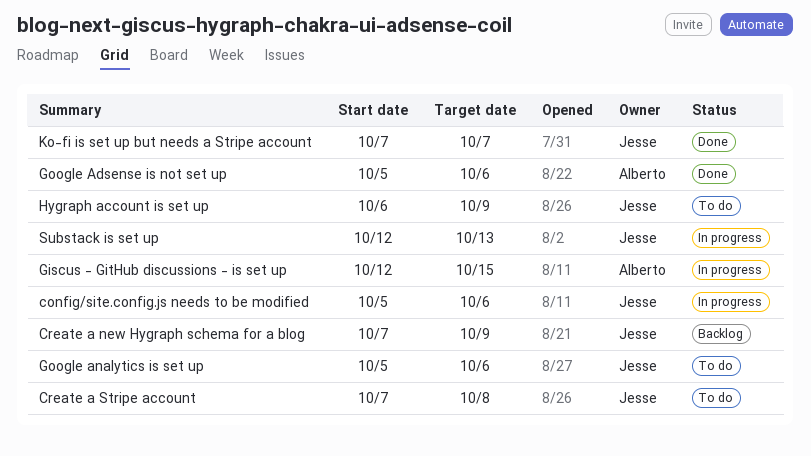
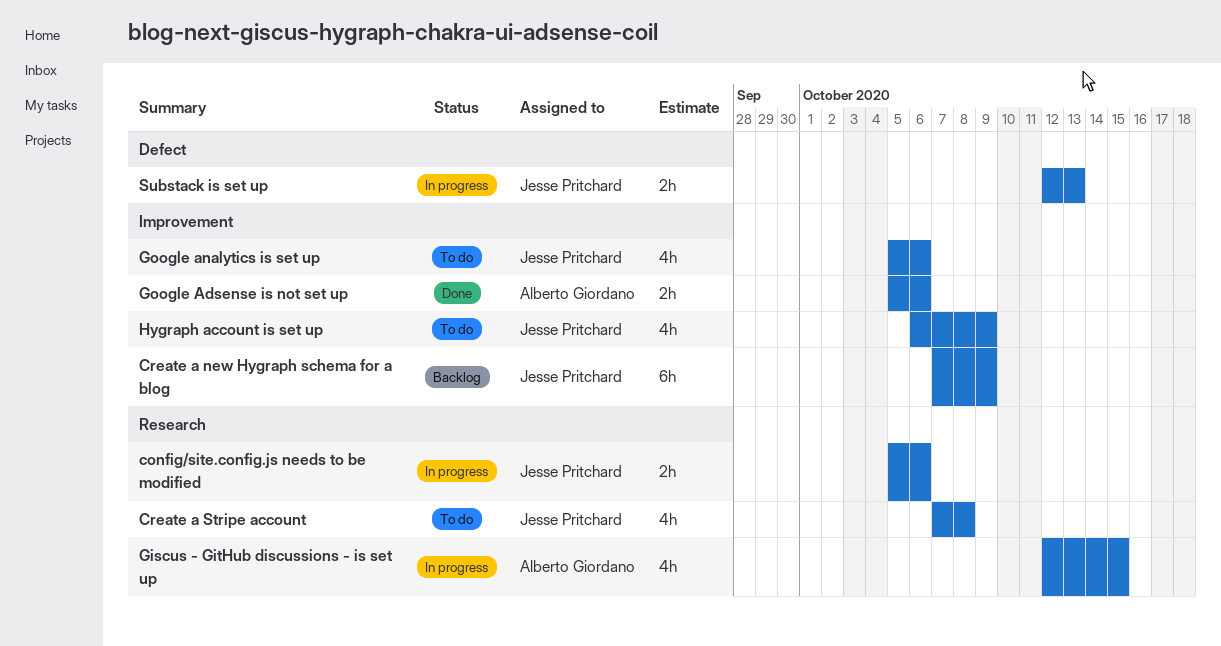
Ko-fi is set up but needs a Stripe account: present -> none

